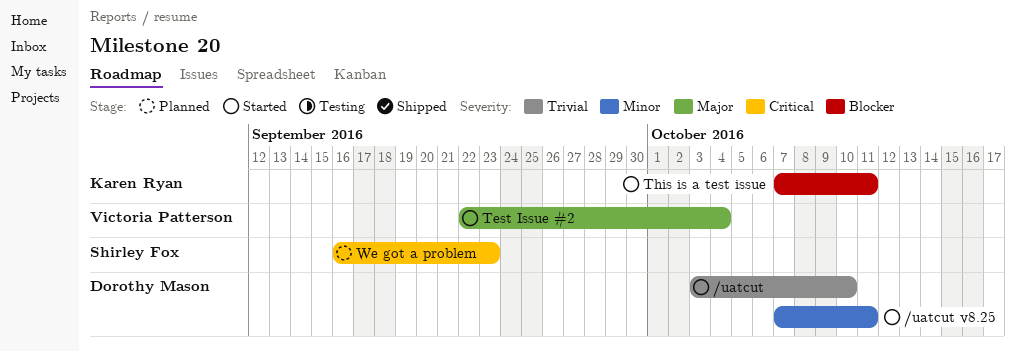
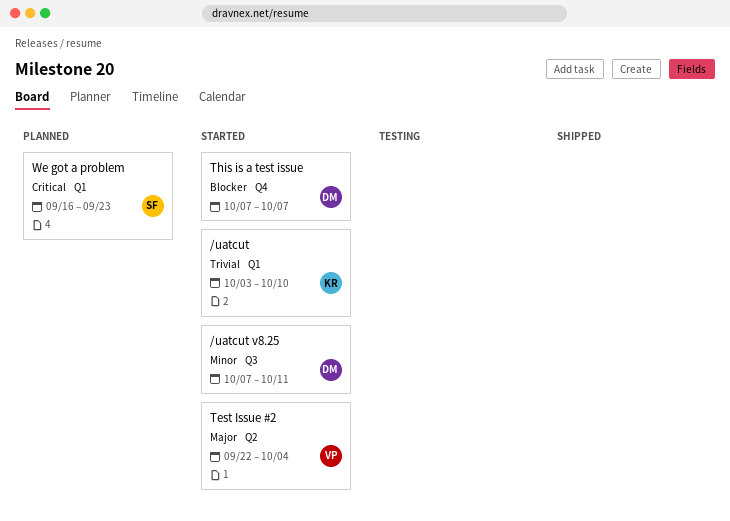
/uatcut, owner: Dorothy Mason -> Karen Ryan
This is a test issue, owner: Karen Ryan -> Dorothy Mason
This is a test issue, due: Oct 11 -> Oct 7

